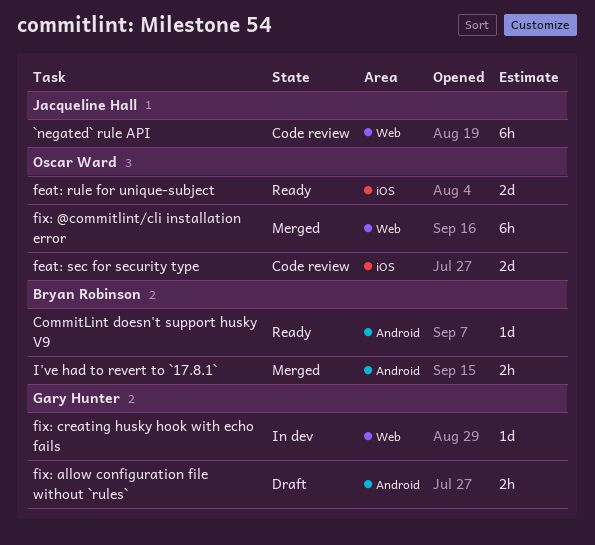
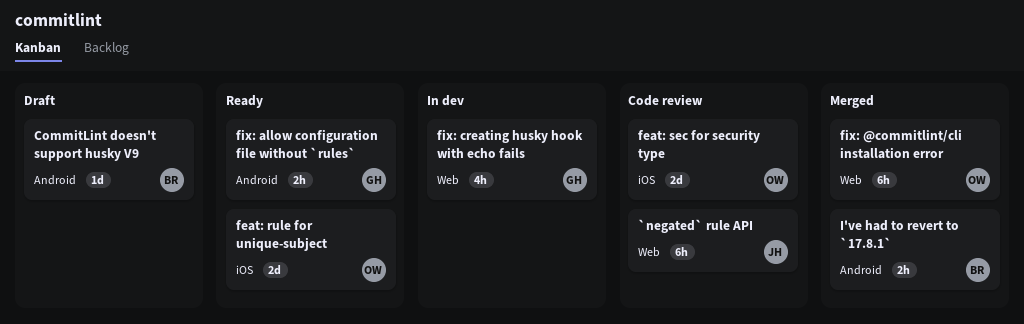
CommitLint doesn't support husky V9, status: Ready -> Draft
fix: allow configuration file without `rules`, status: Draft -> Ready
fix: creating husky hook with echo fails, estimate: 1d -> 4h

